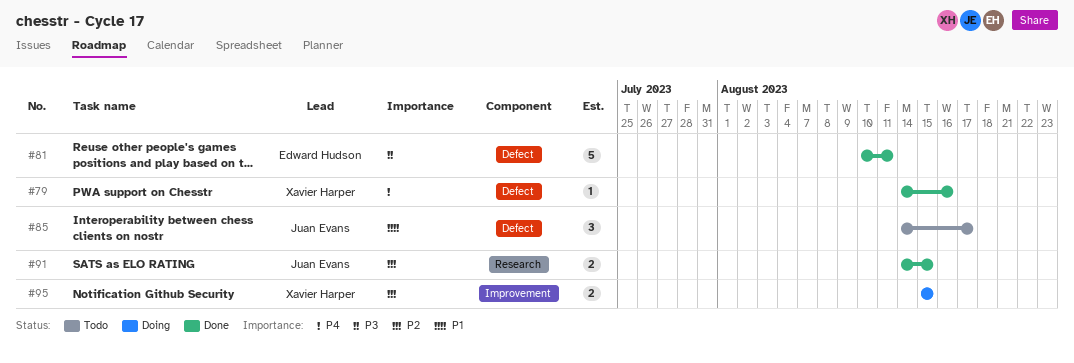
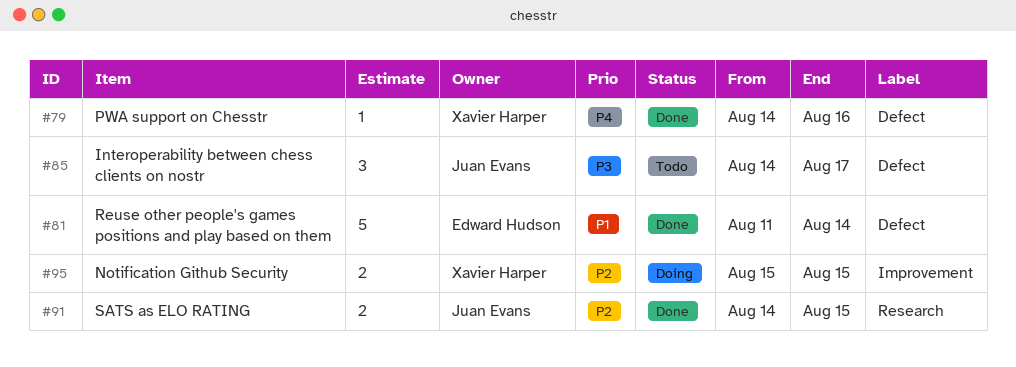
#81, priority: P3 -> P1
#81, start: Aug 10 -> Aug 11
#81, due: Aug 11 -> Aug 14
#85, priority: P1 -> P3

